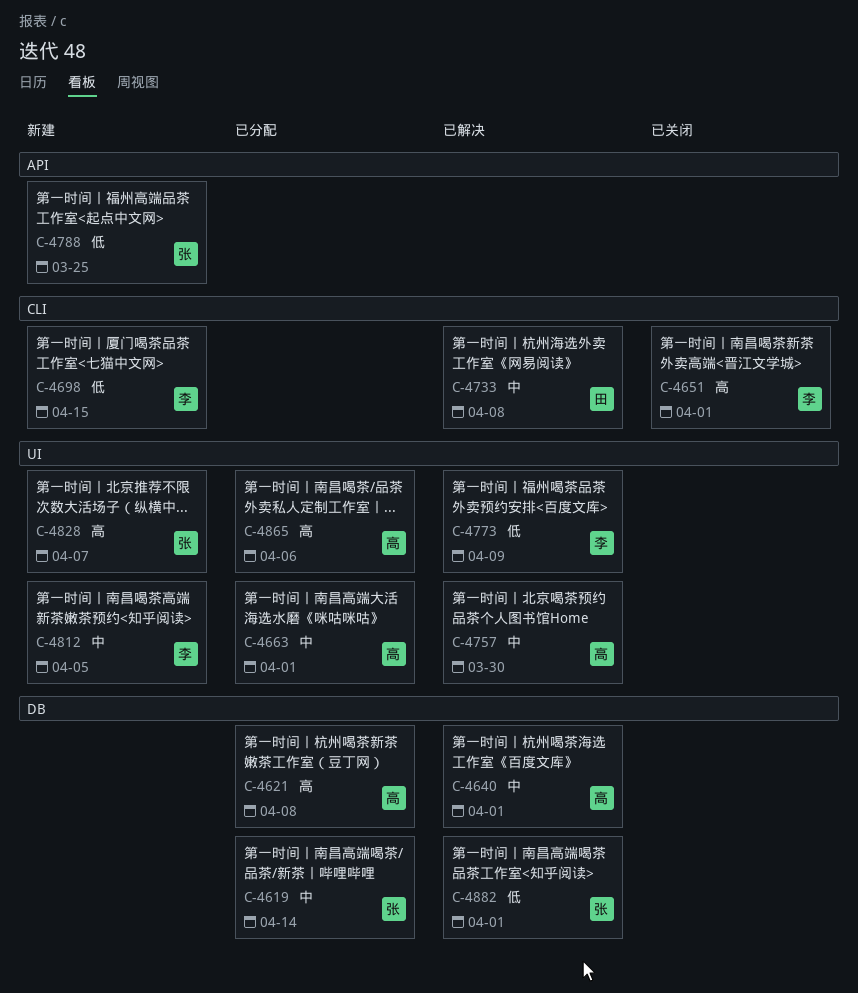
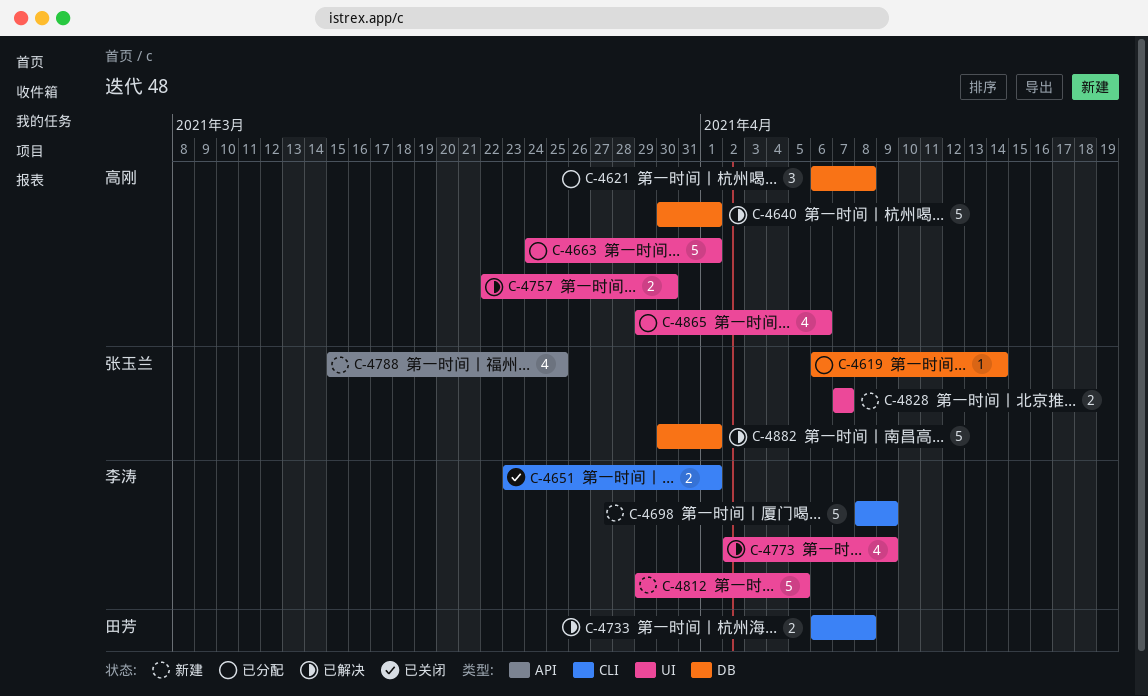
C-4698, due: Apr 15 -> Apr 9

